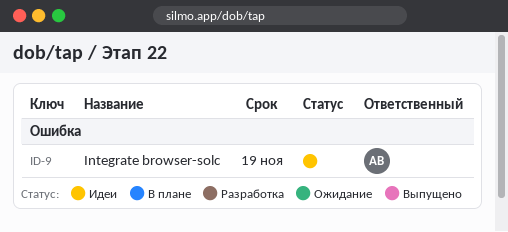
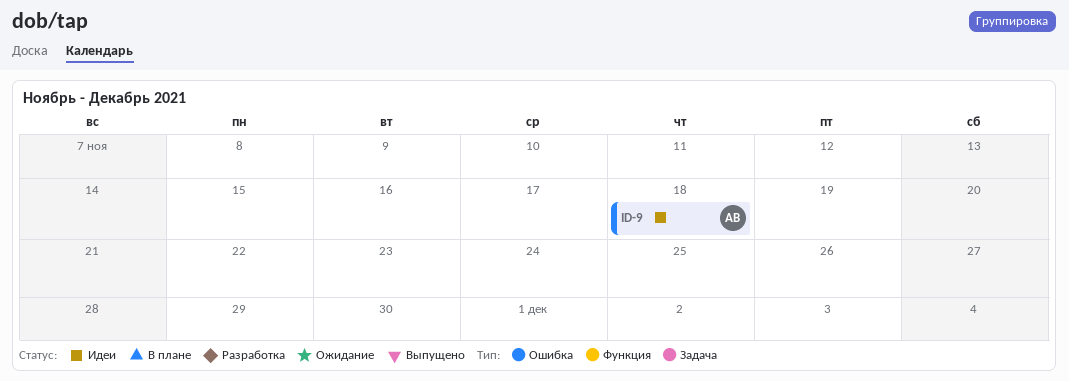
ID-9, due: Nov 19 -> Nov 18

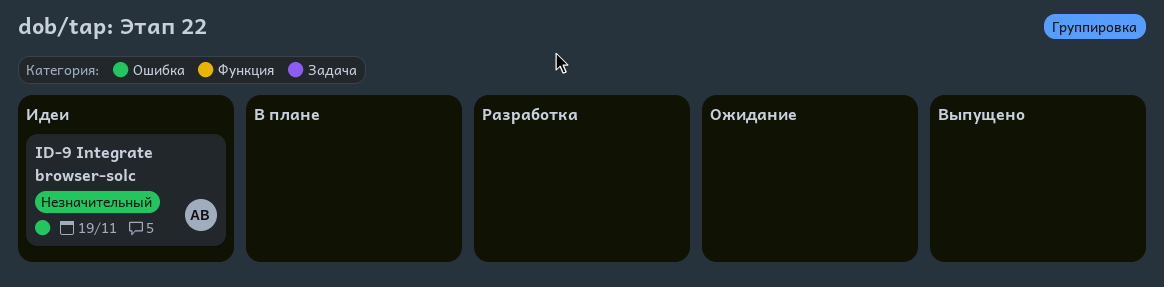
ID-9, due: Nov 18 -> Nov 19

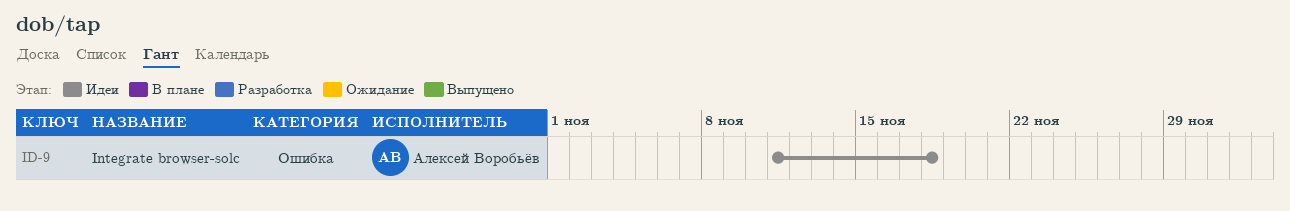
ID-9, due: Nov 19 -> Nov 18

